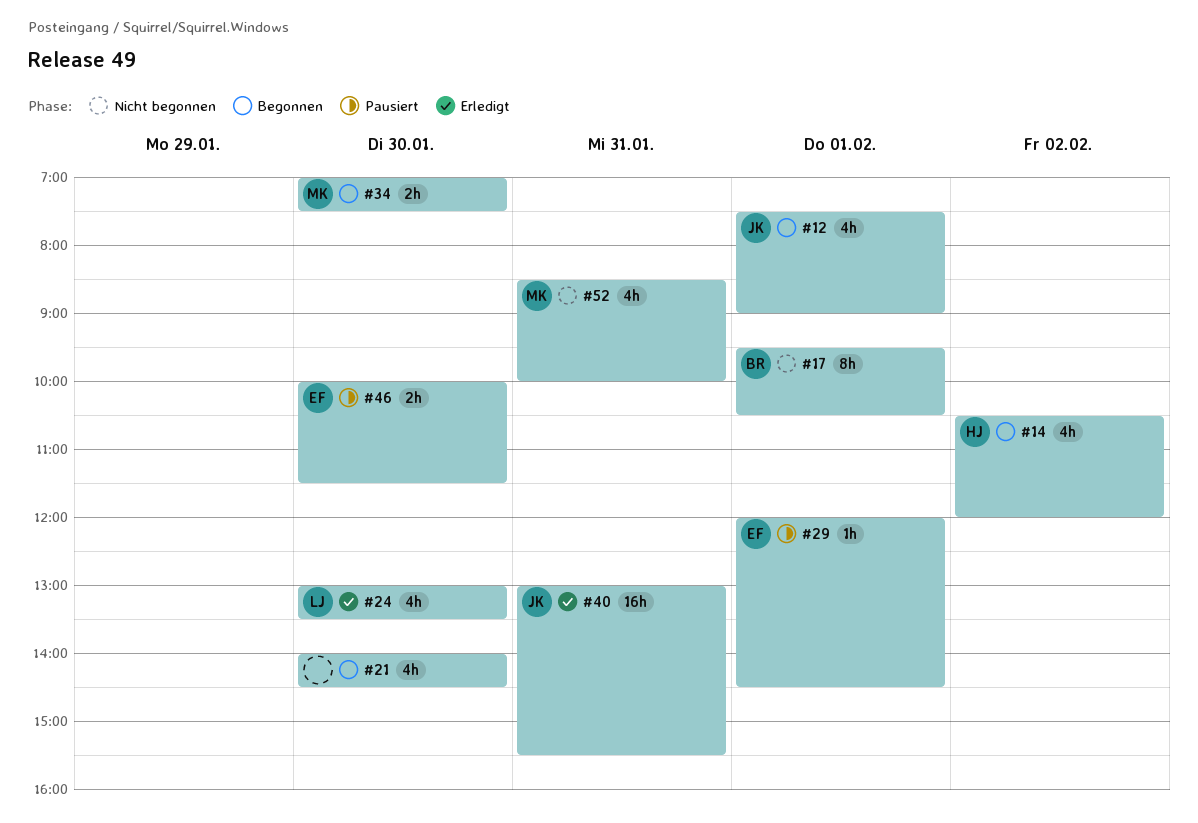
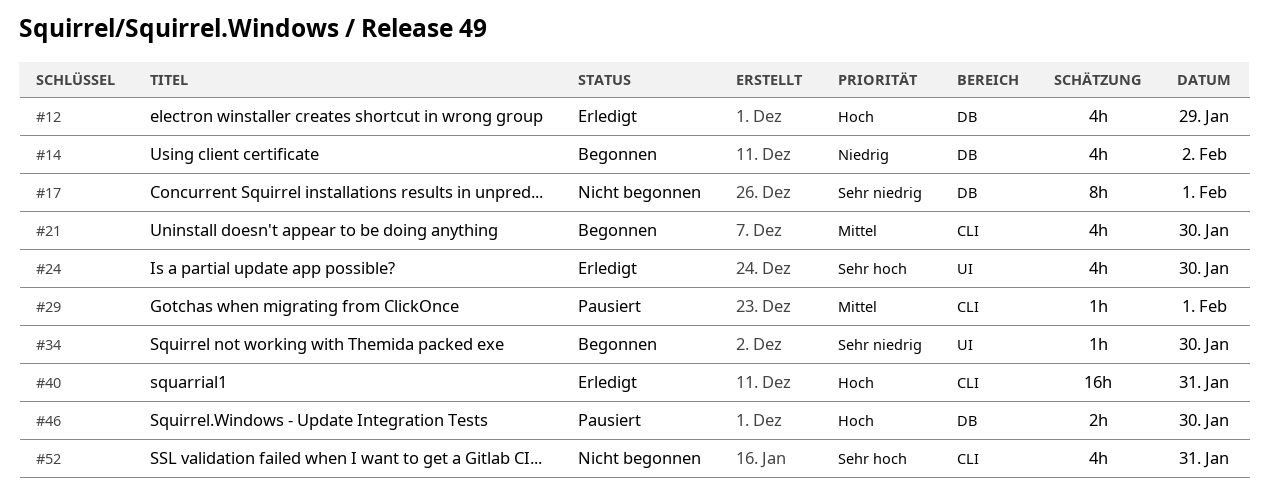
#12, status: Begonnen -> Erledigt
#12, day: Feb 1 -> Jan 29
#34, estimate: 2h -> 1h

